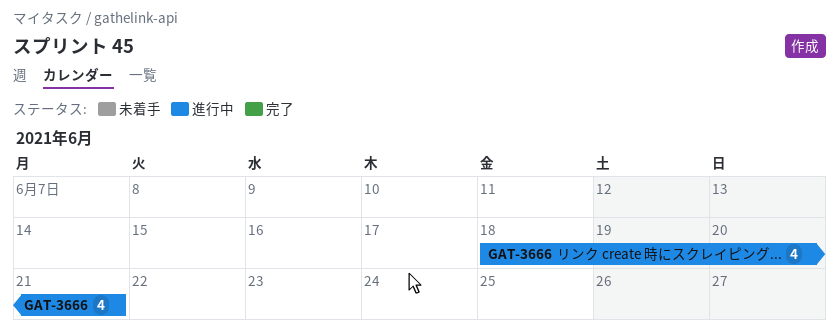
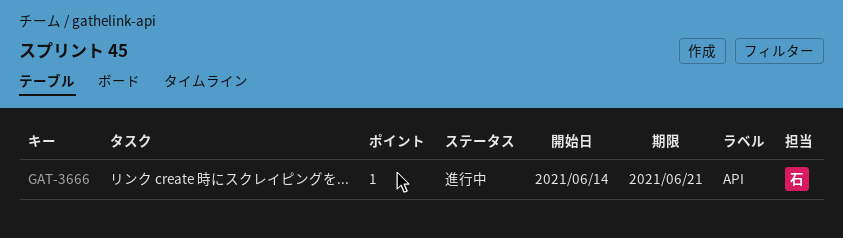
GAT-3666, estimate: 4 -> 1
GAT-3666, start: Jun 18 -> Jun 14

